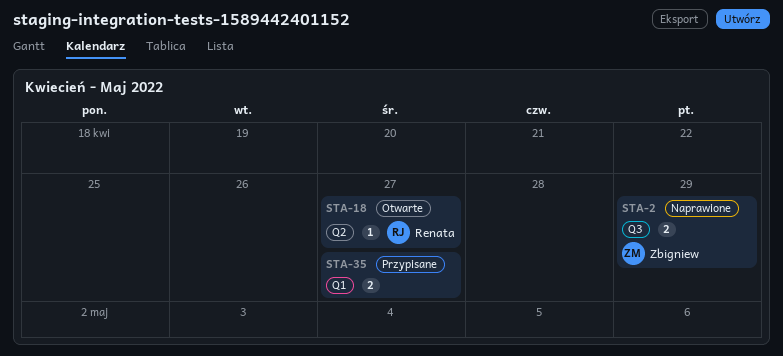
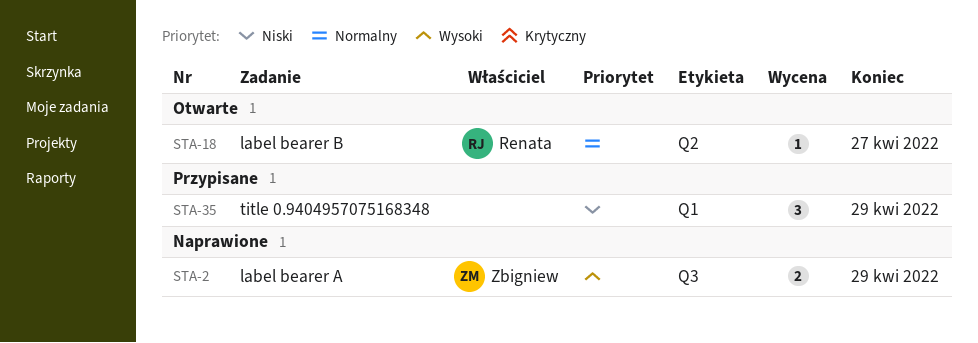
STA-35, estimate: 2 -> 3
STA-35, due: Apr 27 -> Apr 29

